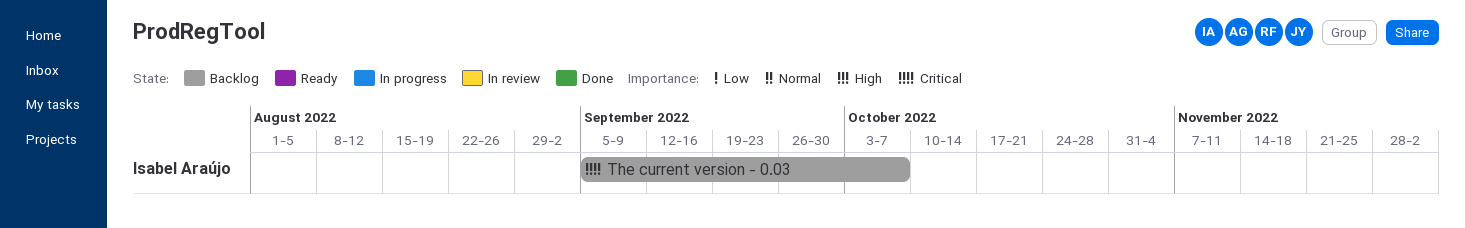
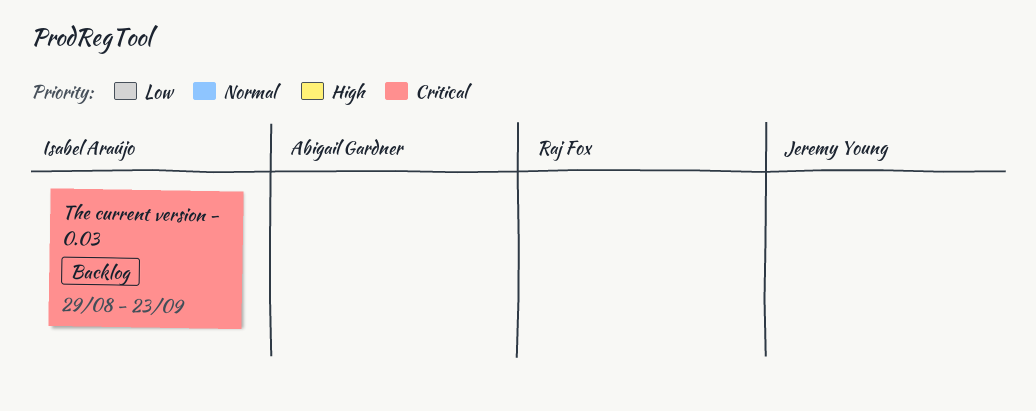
The current version - 0.03, start: Sep 5 -> Aug 29
The current version - 0.03, due: Oct 7 -> Sep 23

